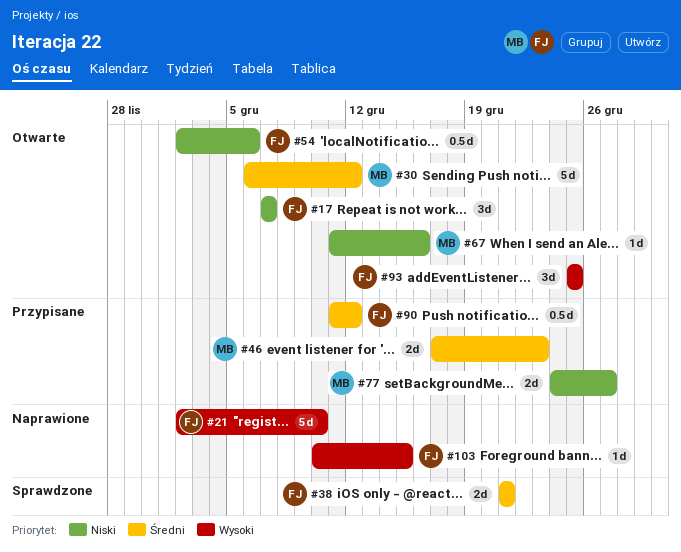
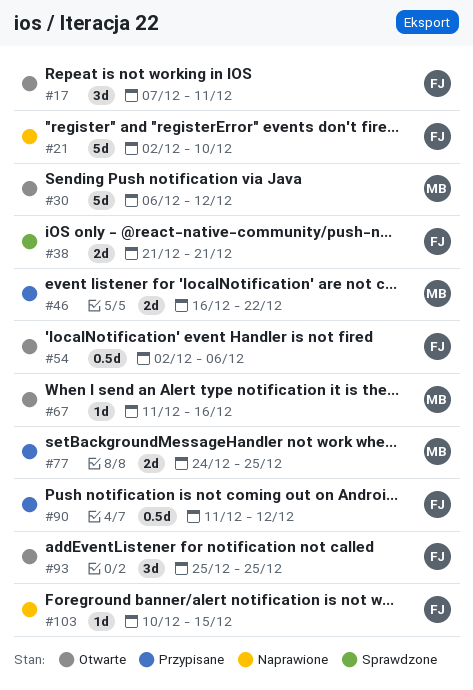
#17, due: Dec 7 -> Dec 11
#46, start: Dec 17 -> Dec 16
#46, due: Dec 23 -> Dec 22
#77, due: Dec 27 -> Dec 25

